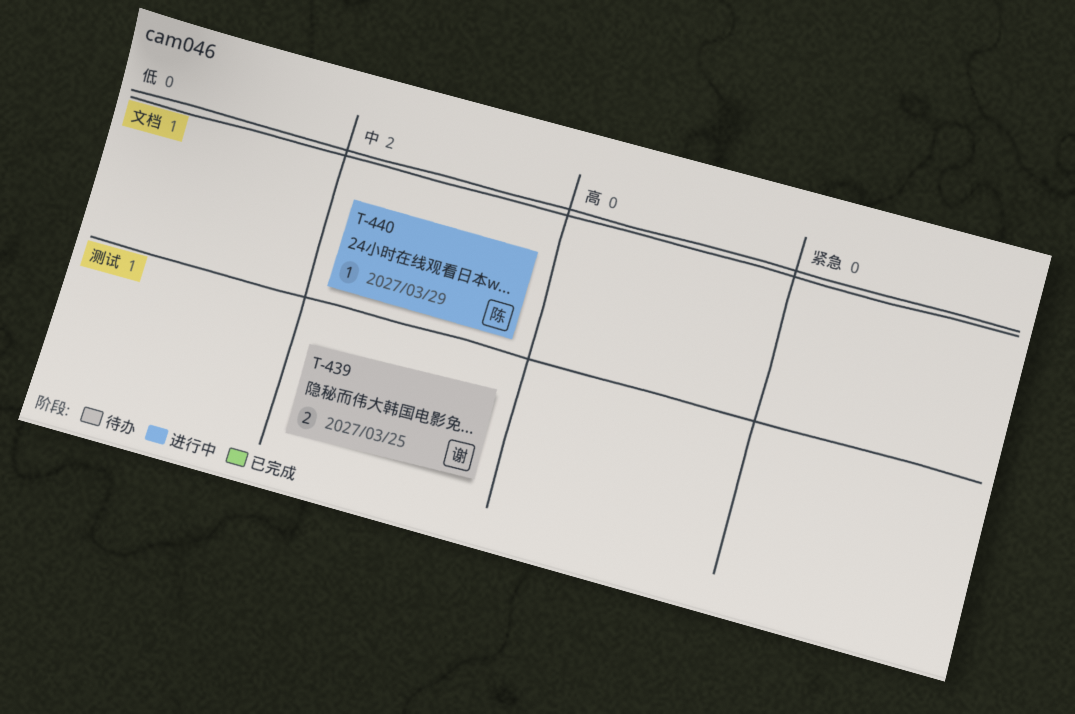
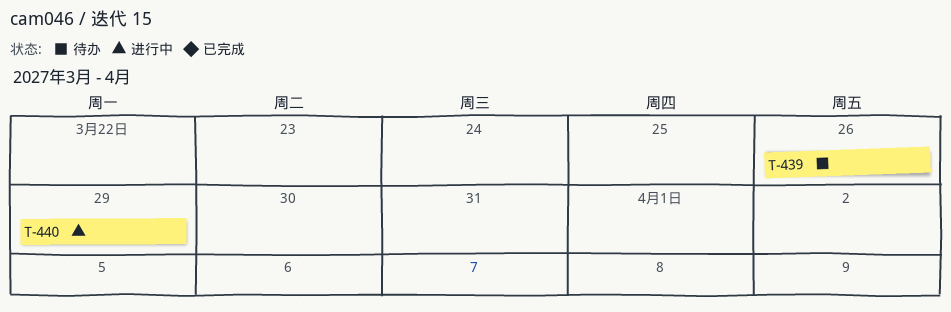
T-439, due: Mar 25 -> Mar 26

